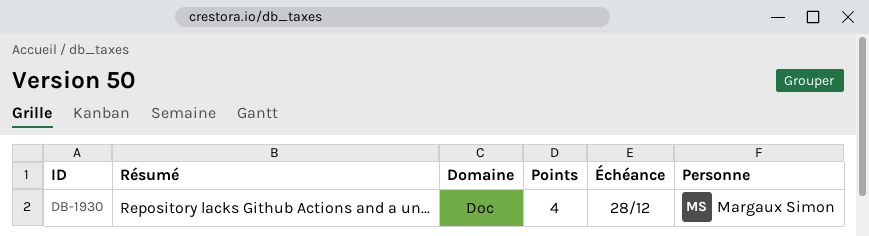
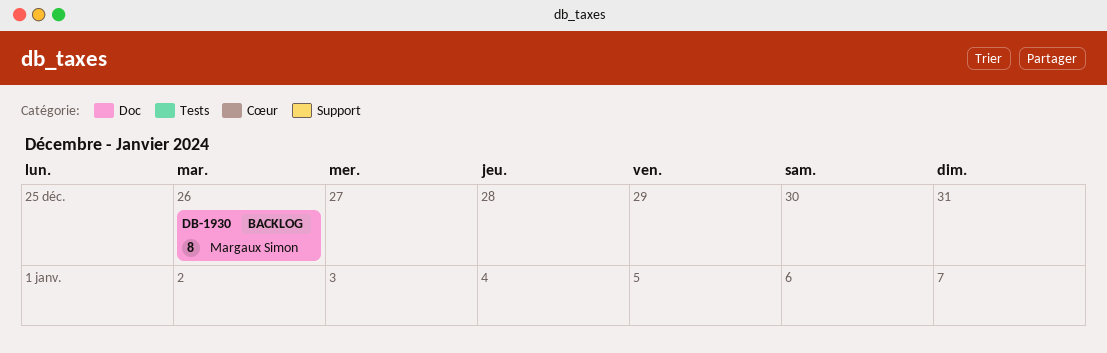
DB-1930, estimate: 4 -> 8
DB-1930, due: Dec 28 -> Dec 26

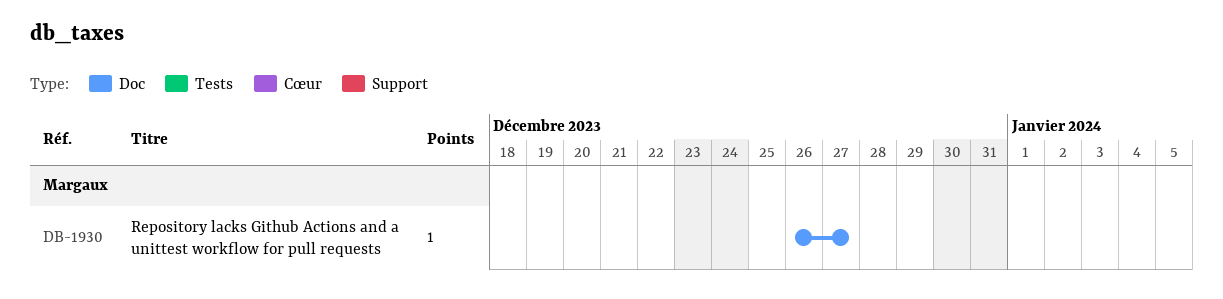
DB-1930, estimate: 8 -> 1
DB-1930, due: Dec 26 -> Dec 27

